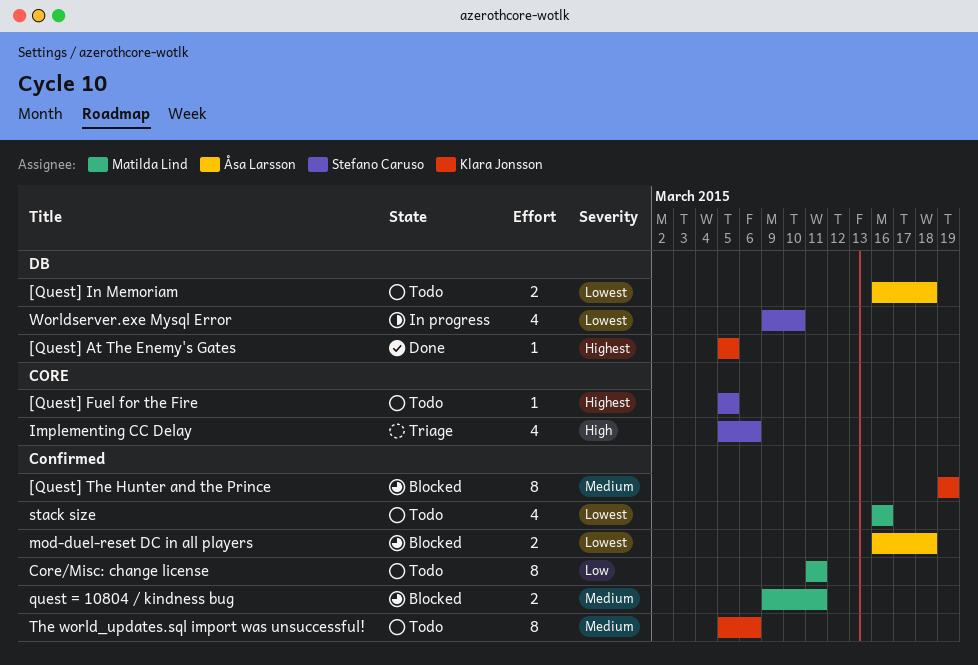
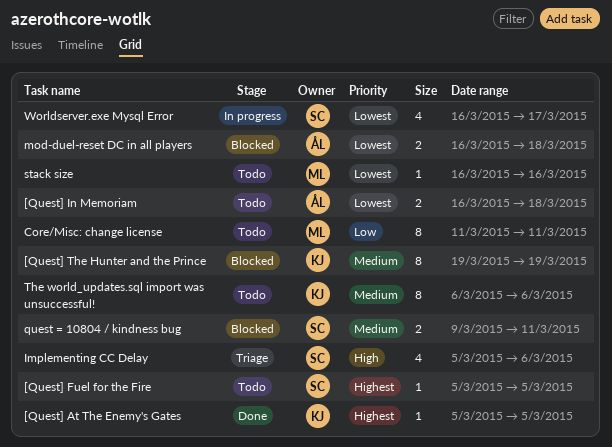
quest = 10804 / kindness bug, owner: Matilda Lind -> Stefano Caruso
stack size, estimate: 4 -> 1
The world_updates.sql import was unsuccessful!, start: Mar 5 -> Mar 6
Worldserver.exe Mysql Error, start: Mar 9 -> Mar 16
Worldserver.exe Mysql Error, due: Mar 10 -> Mar 17

